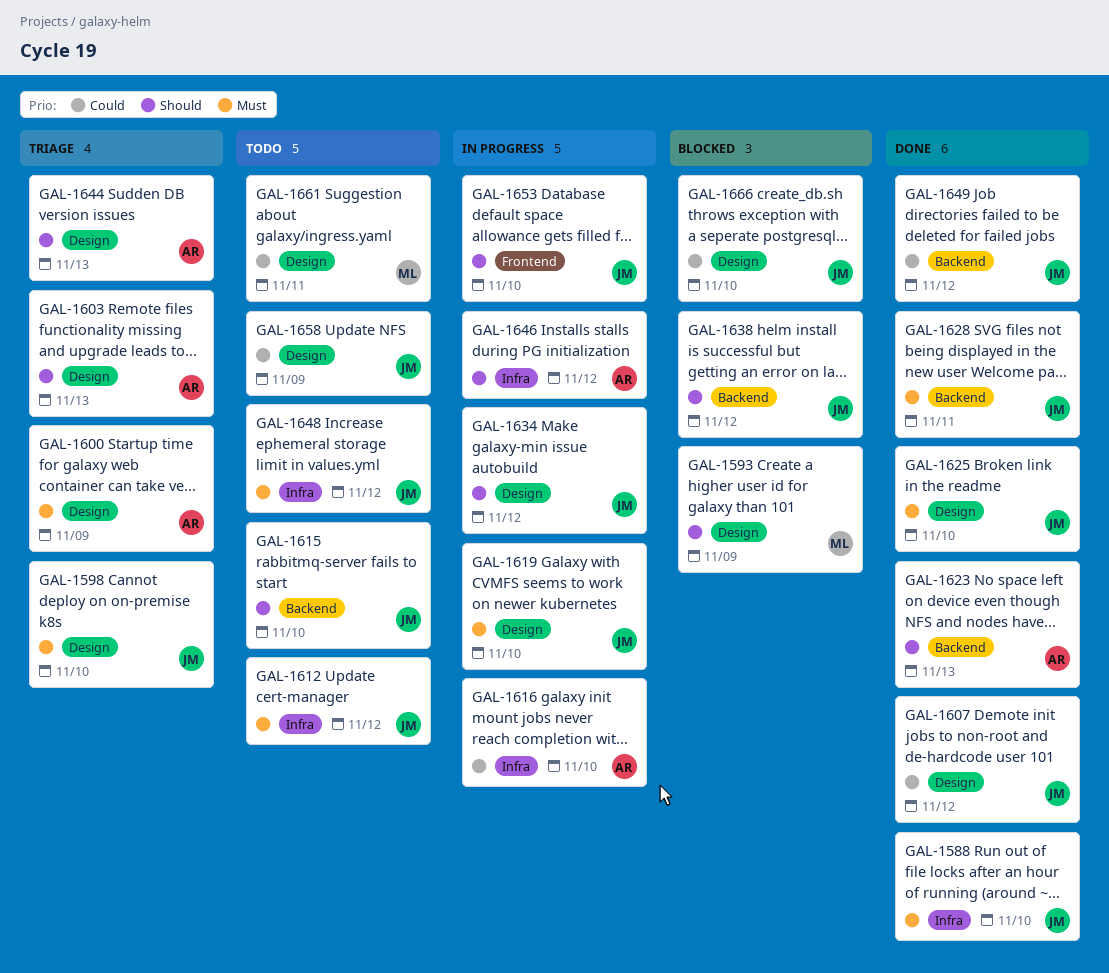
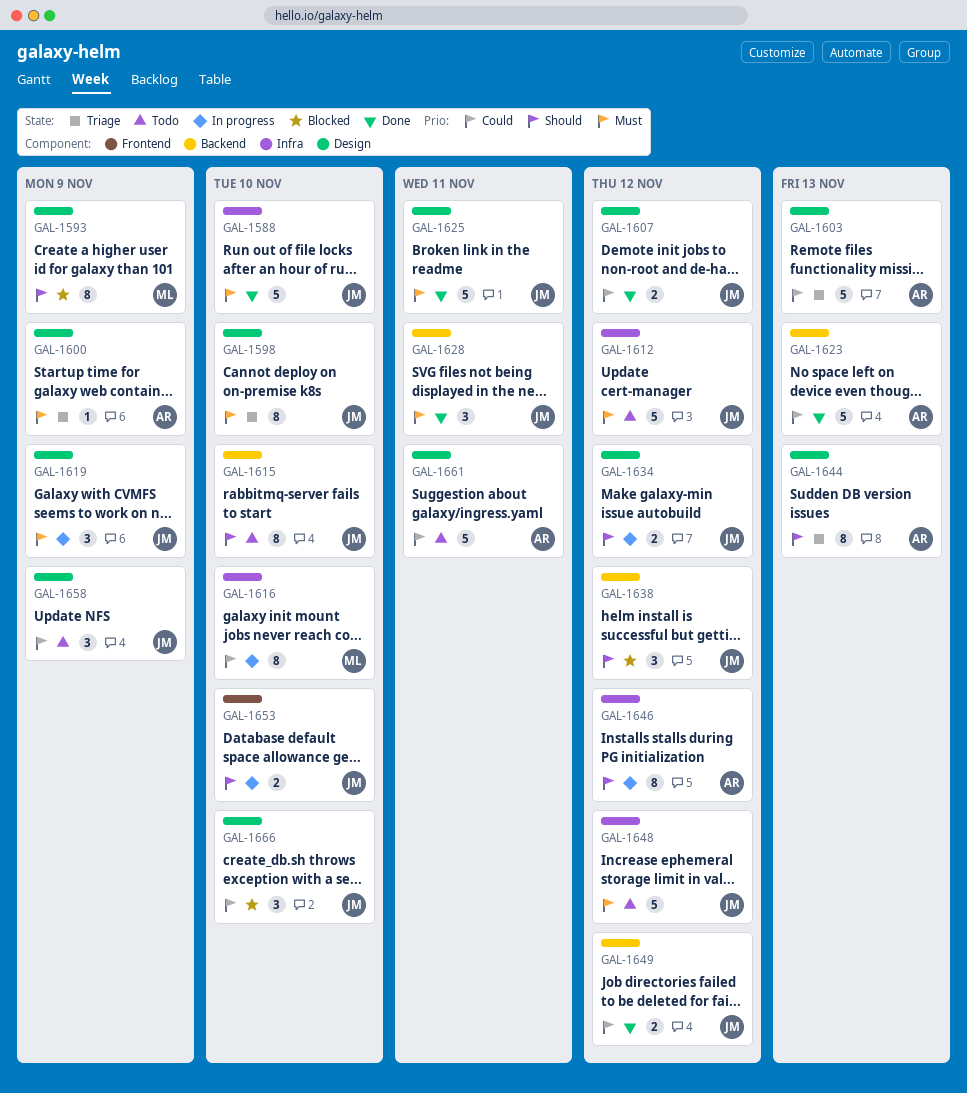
GAL-1603, priority: Should -> Could
GAL-1616, owner: AR -> ML
GAL-1619, due: Nov 10 -> Nov 9
GAL-1623, priority: Should -> Could
GAL-1625, due: Nov 10 -> Nov 11
GAL-1661, owner: ML -> AR

